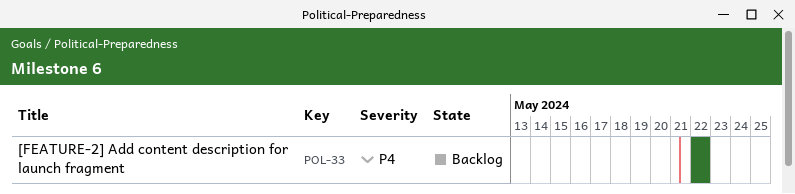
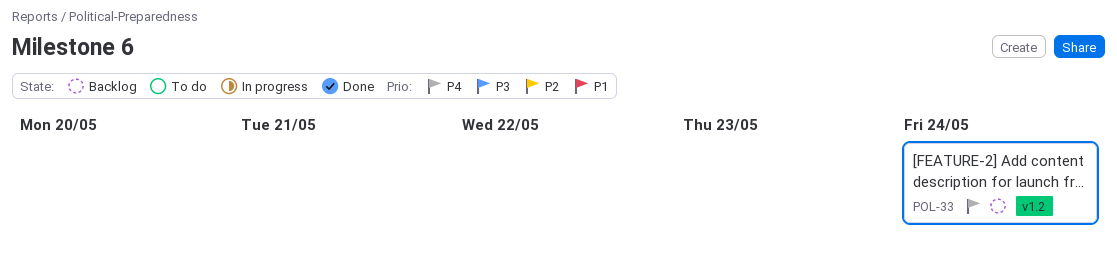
POL-33, due: May 22 -> May 24

